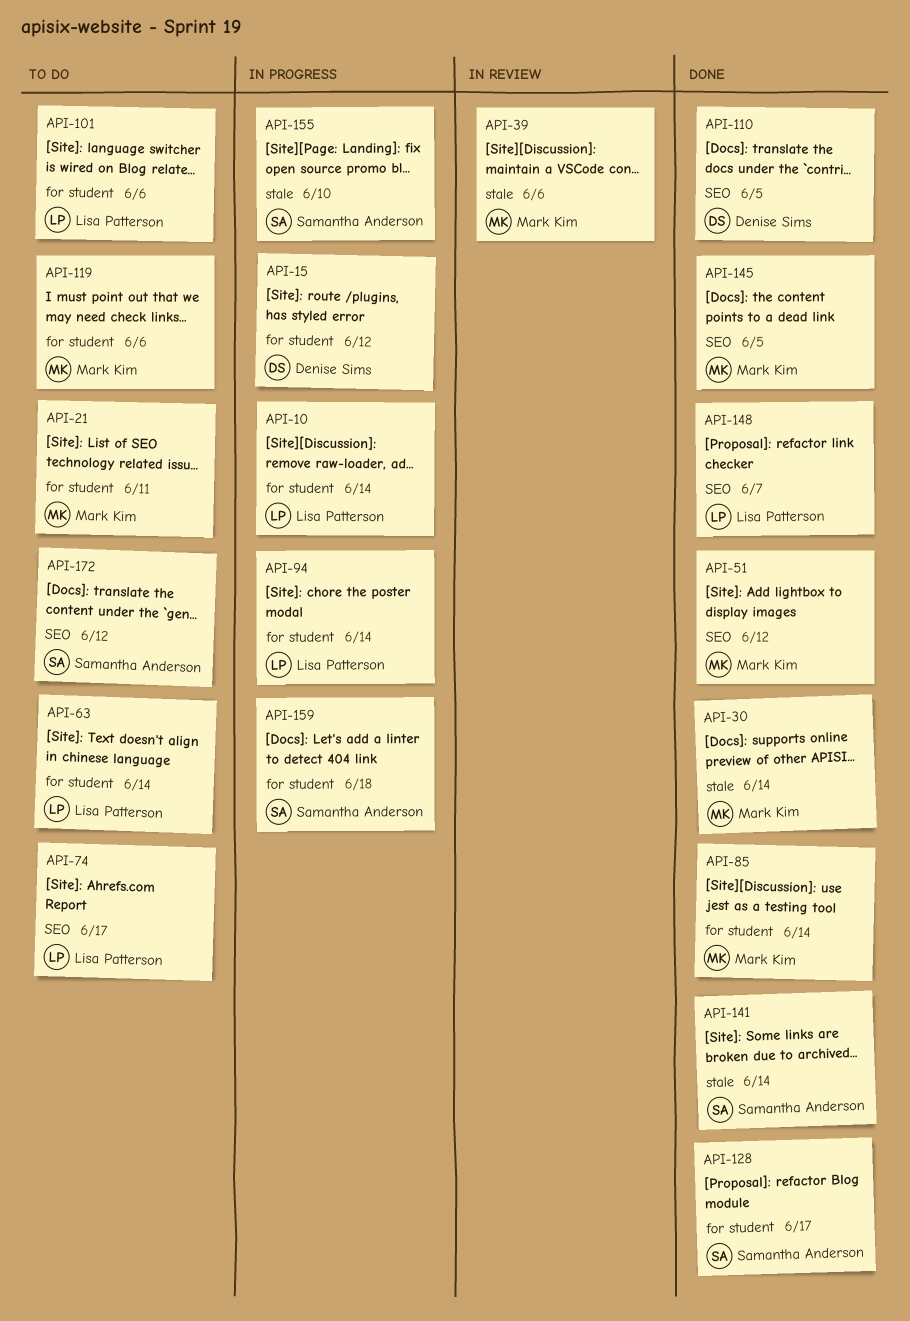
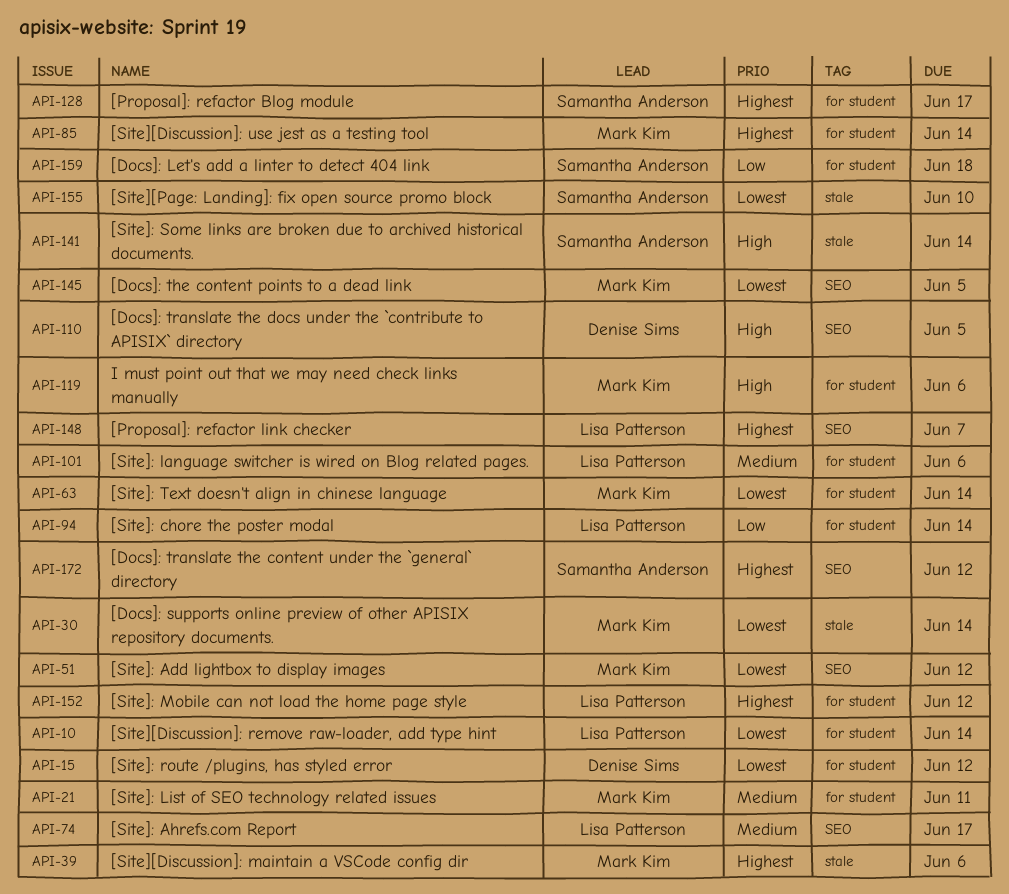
API-63, owner: Lisa Patterson -> Mark Kim
API-152: none -> present

